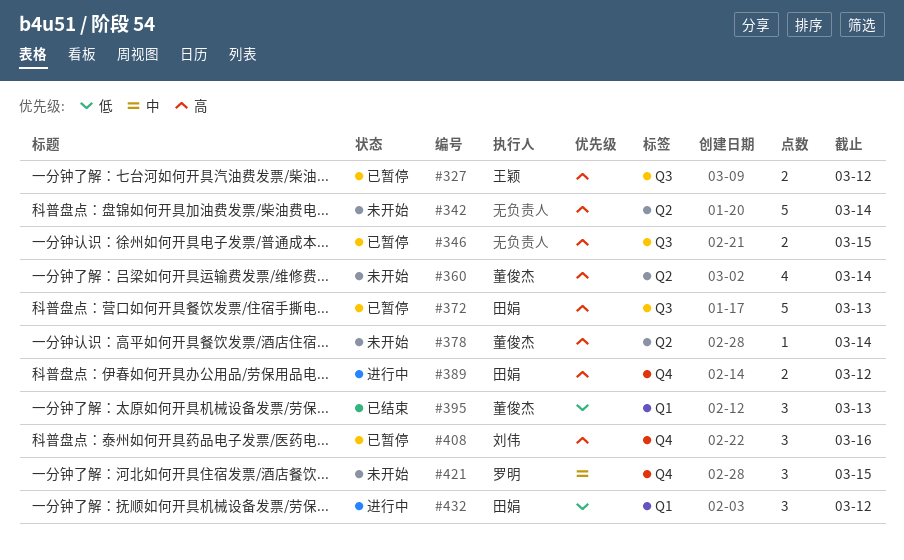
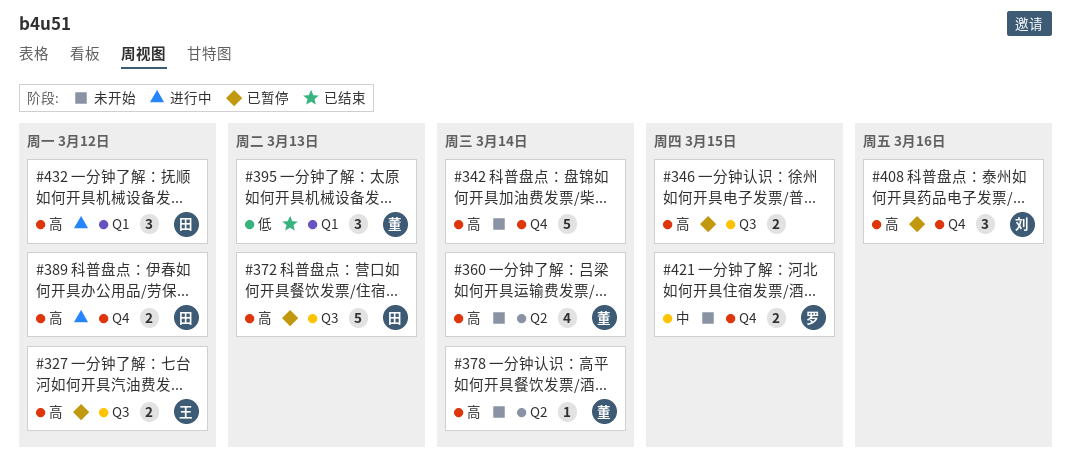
#342, label: Q2 -> Q4
#421, estimate: 3 -> 2
#432, priority: 低 -> 高

